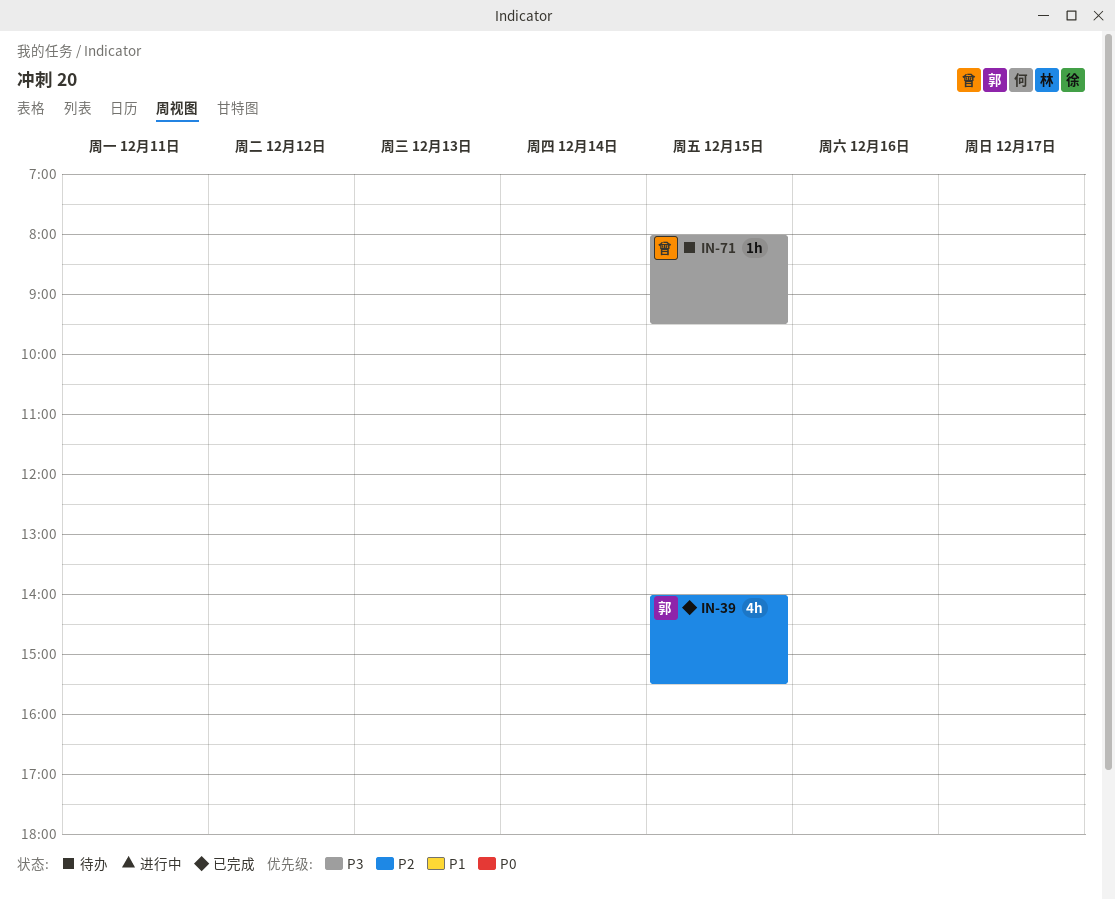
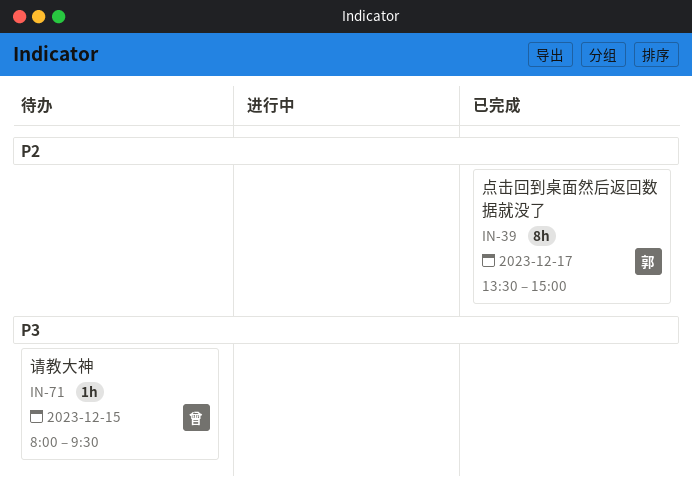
IN-39, estimate: 4h -> 8h
IN-39, day: Dec 15 -> Dec 17
IN-39, begins: 14:00 -> 13:30
IN-39, ends: 15:30 -> 15:00

